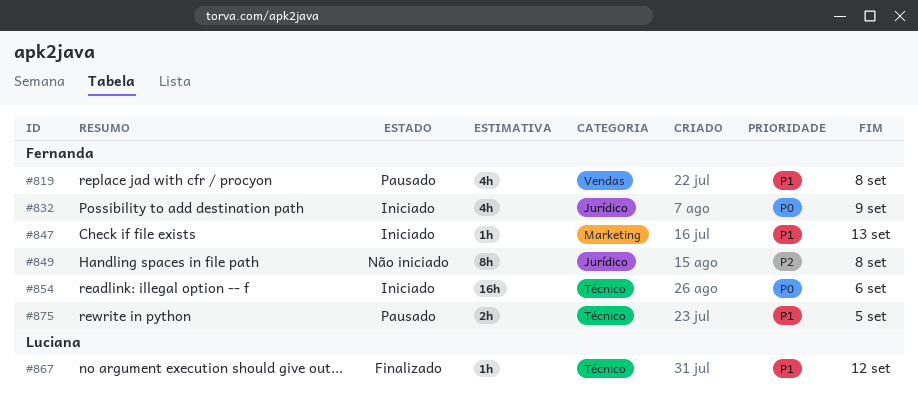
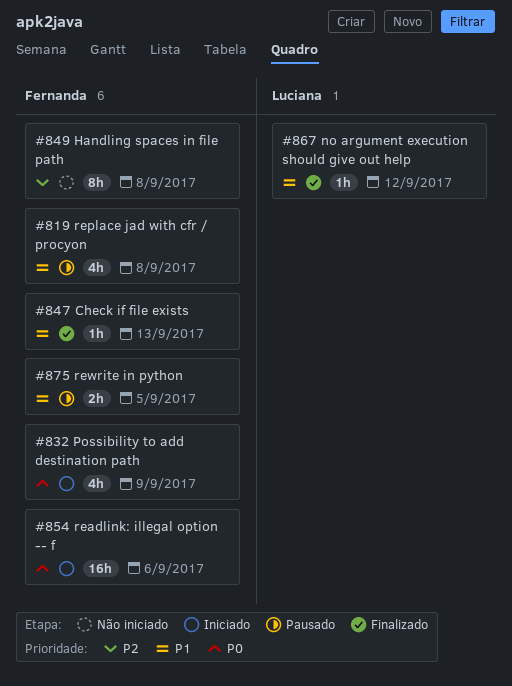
#847, status: Iniciado -> Finalizado

